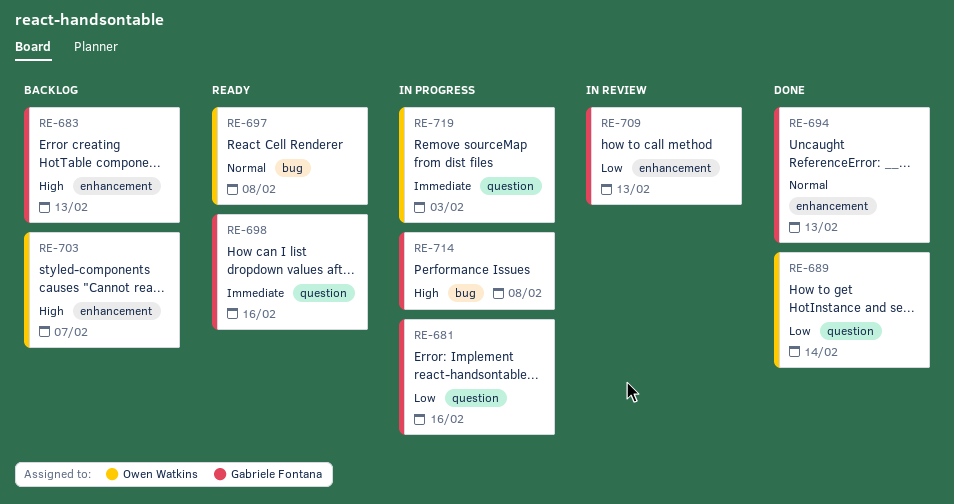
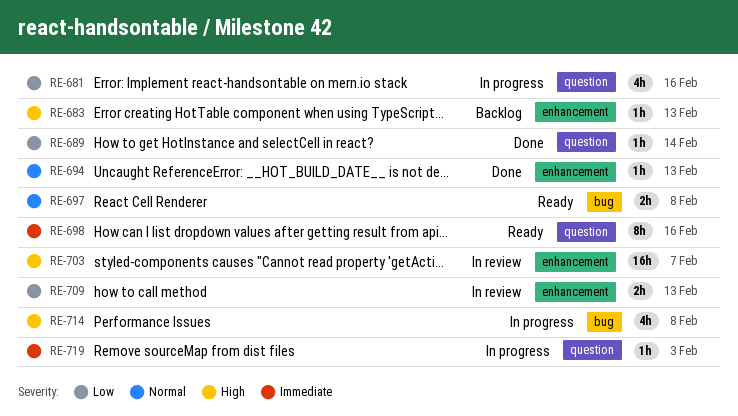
RE-703, status: Backlog -> In review

